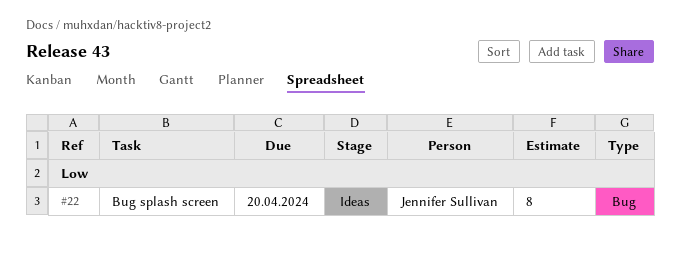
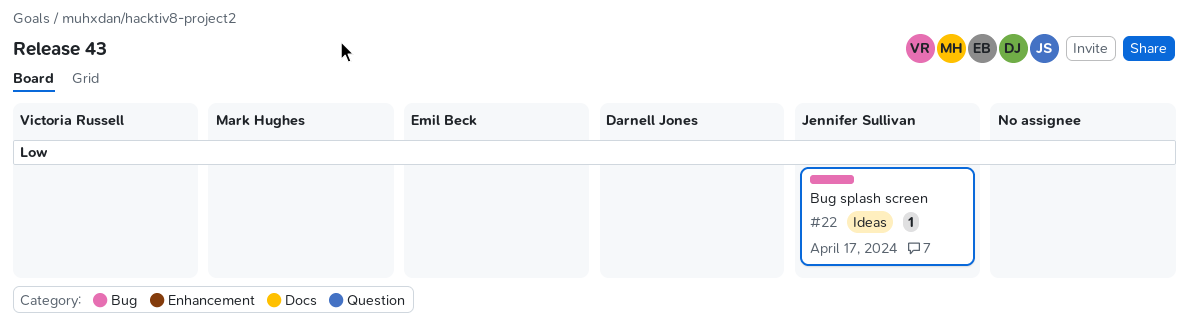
#22, estimate: 8 -> 1
#22, due: Apr 20 -> Apr 17

